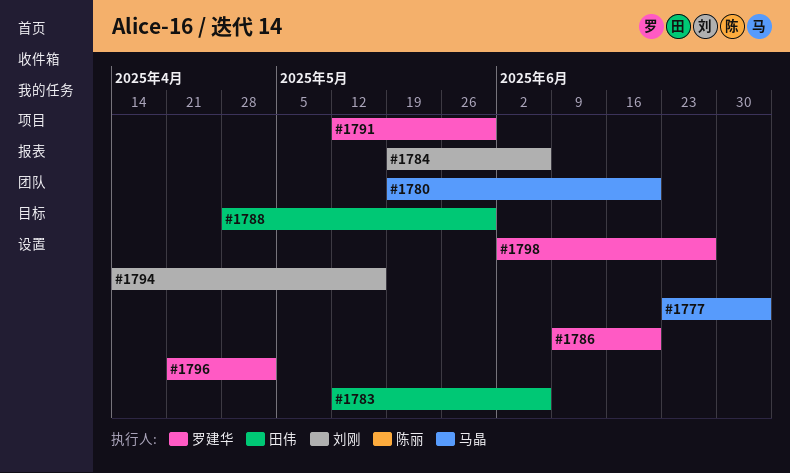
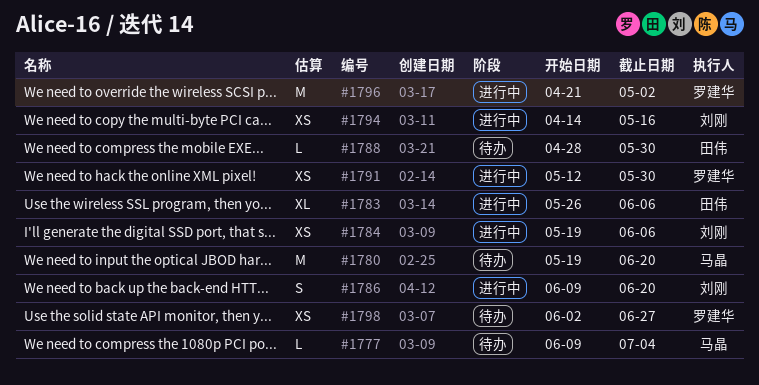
#1777, start: Jun 23 -> Jun 9
#1783, start: May 12 -> May 26
#1786, owner: 罗建华 -> 刘刚

